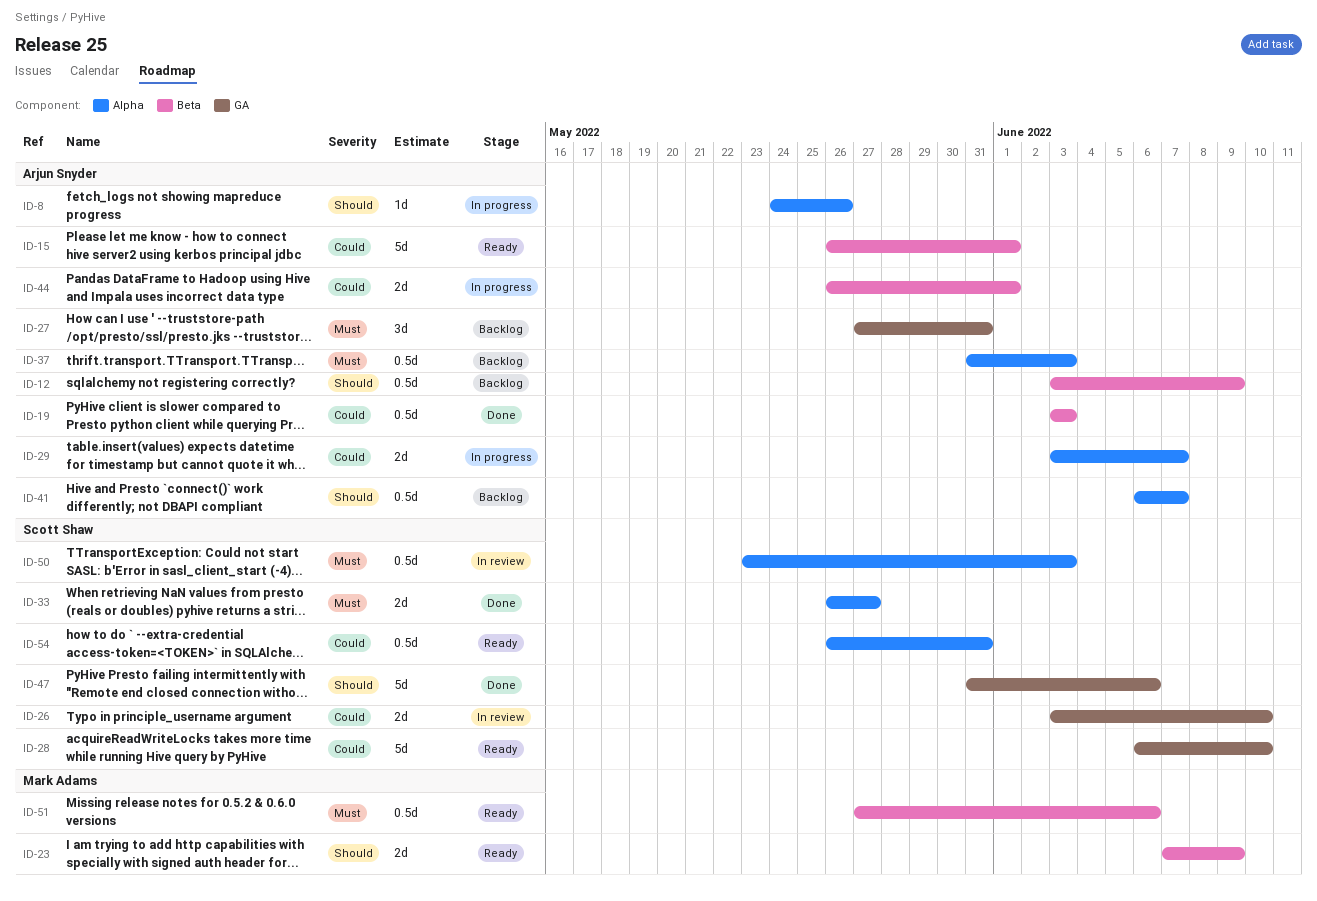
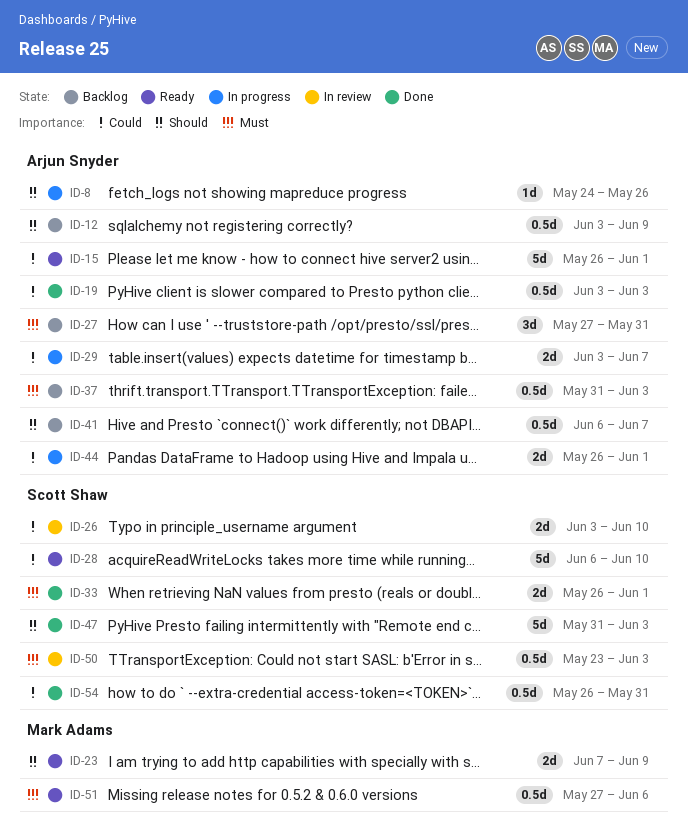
ID-33, due: May 27 -> Jun 1
ID-47, due: Jun 6 -> Jun 3
ID-54, status: Ready -> Done

